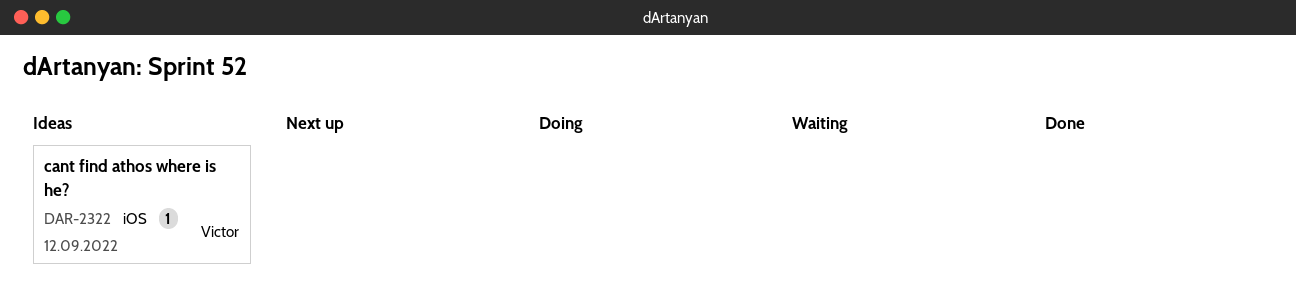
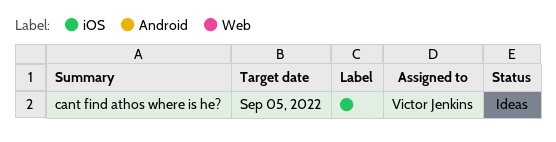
cant find athos where is he?, due: Sep 12 -> Sep 5

